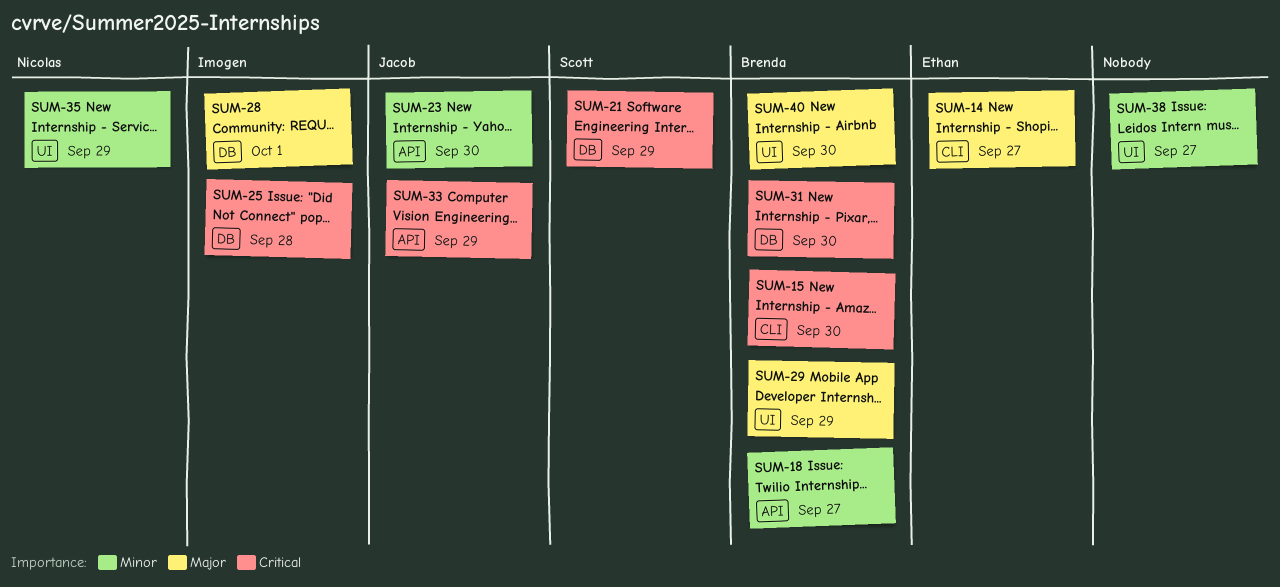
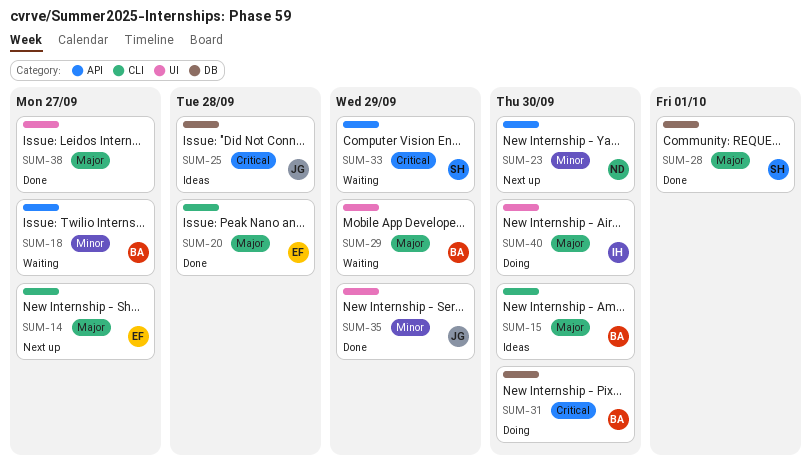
SUM-15, priority: Critical -> Major
SUM-20: none -> present
SUM-21: present -> none
SUM-23, owner: Jacob -> Nicolas
SUM-25, owner: Imogen -> Jacob
SUM-28, owner: Imogen -> Scott
SUM-33, owner: Jacob -> Scott
SUM-35, owner: Nicolas -> Jacob
SUM-38, priority: Minor -> Major
SUM-40, owner: Brenda -> Imogen

